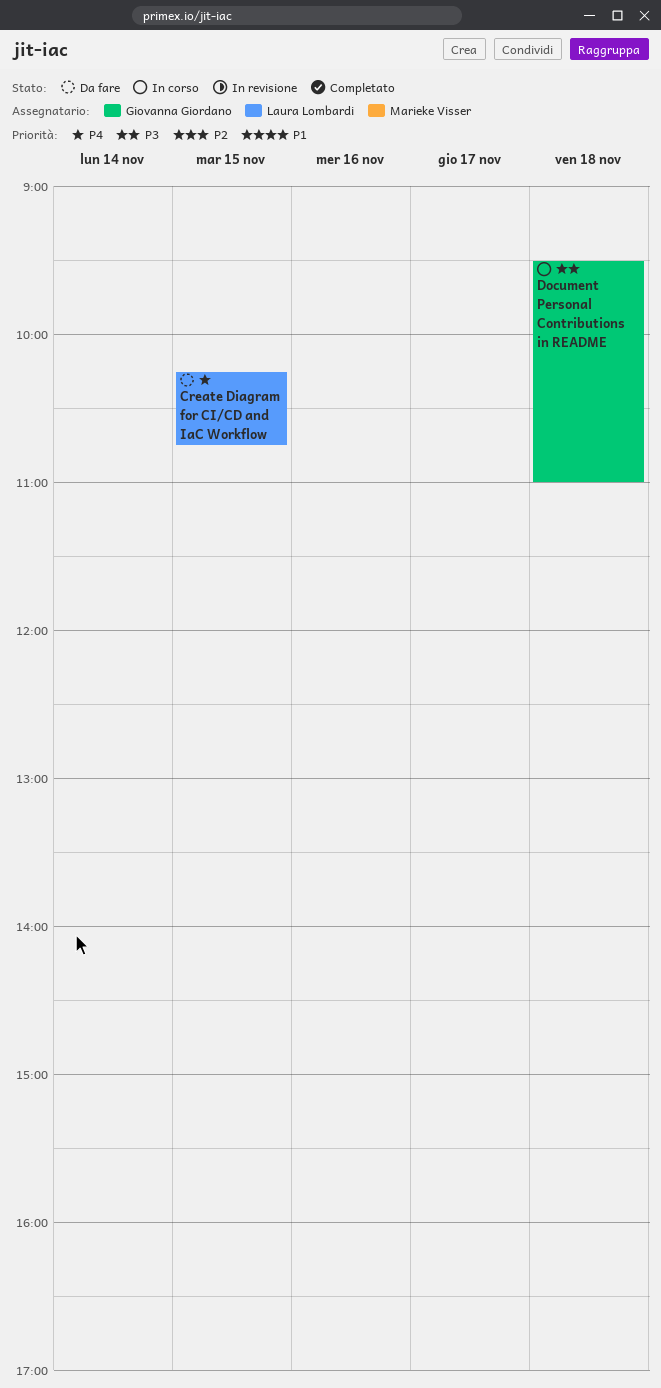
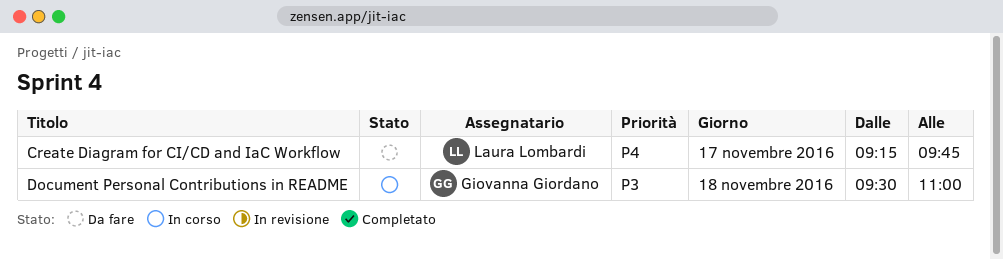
Create Diagram for CI/CD and IaC Workflow, day: Nov 15 -> Nov 17
Create Diagram for CI/CD and IaC Workflow, begins: 10:15 -> 09:15
Create Diagram for CI/CD and IaC Workflow, ends: 10:45 -> 09:45

